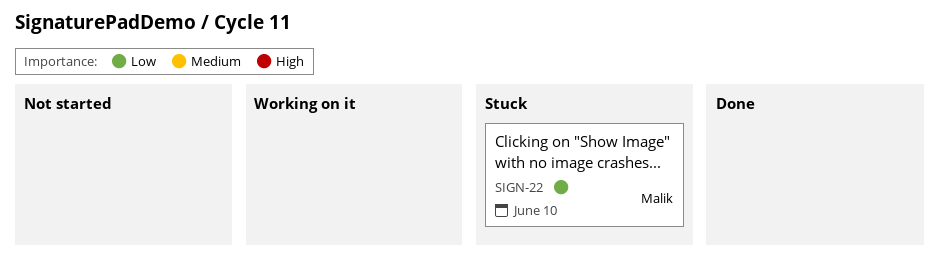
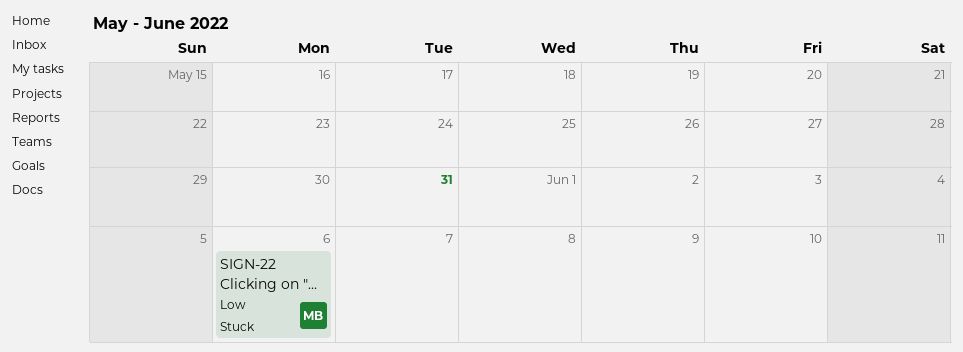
SIGN-22, due: Jun 10 -> Jun 6

